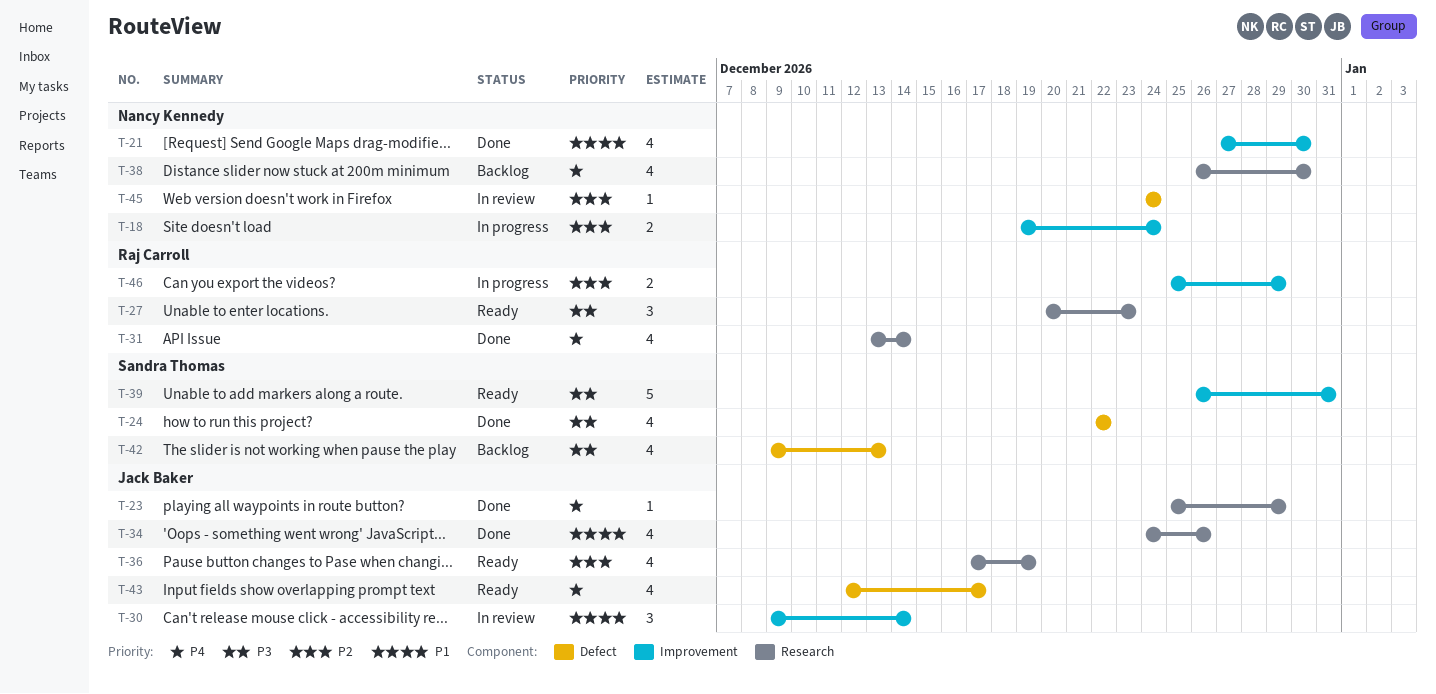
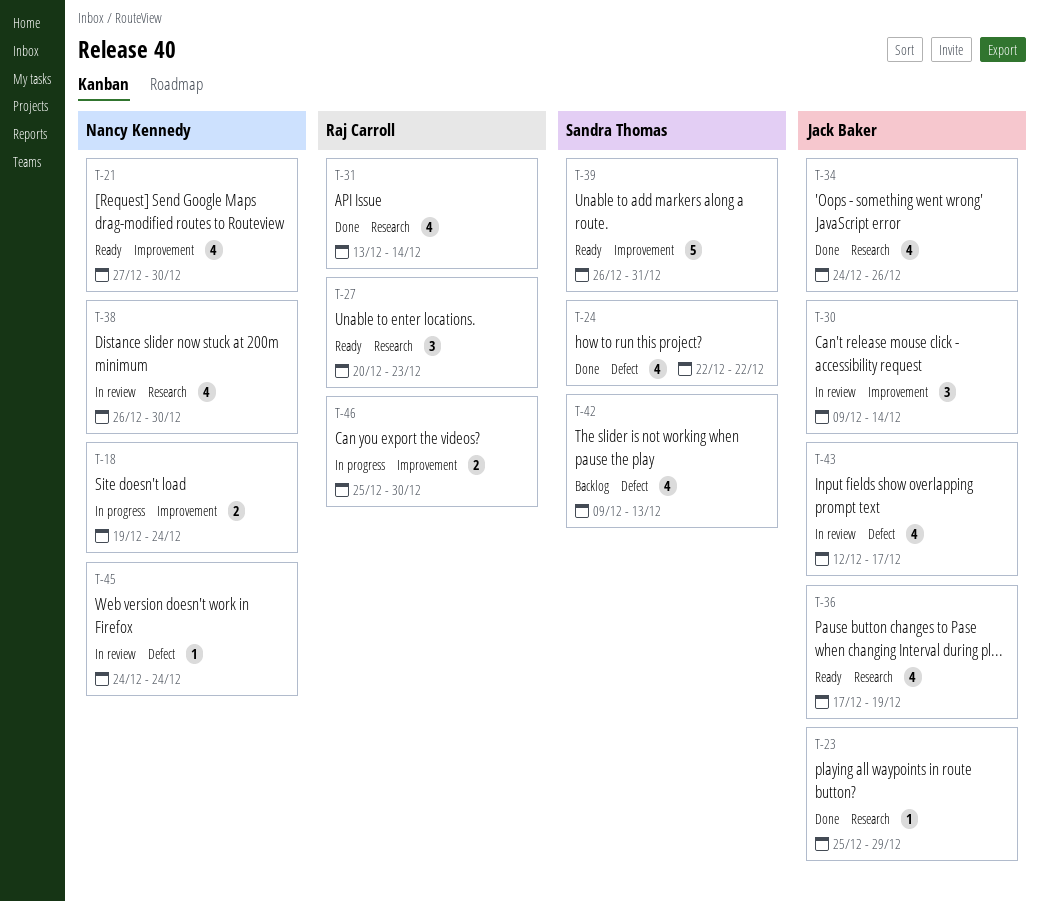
T-21, status: Done -> Ready
T-38, status: Backlog -> In review
T-43, status: Ready -> In review
T-46, due: Dec 29 -> Dec 30

